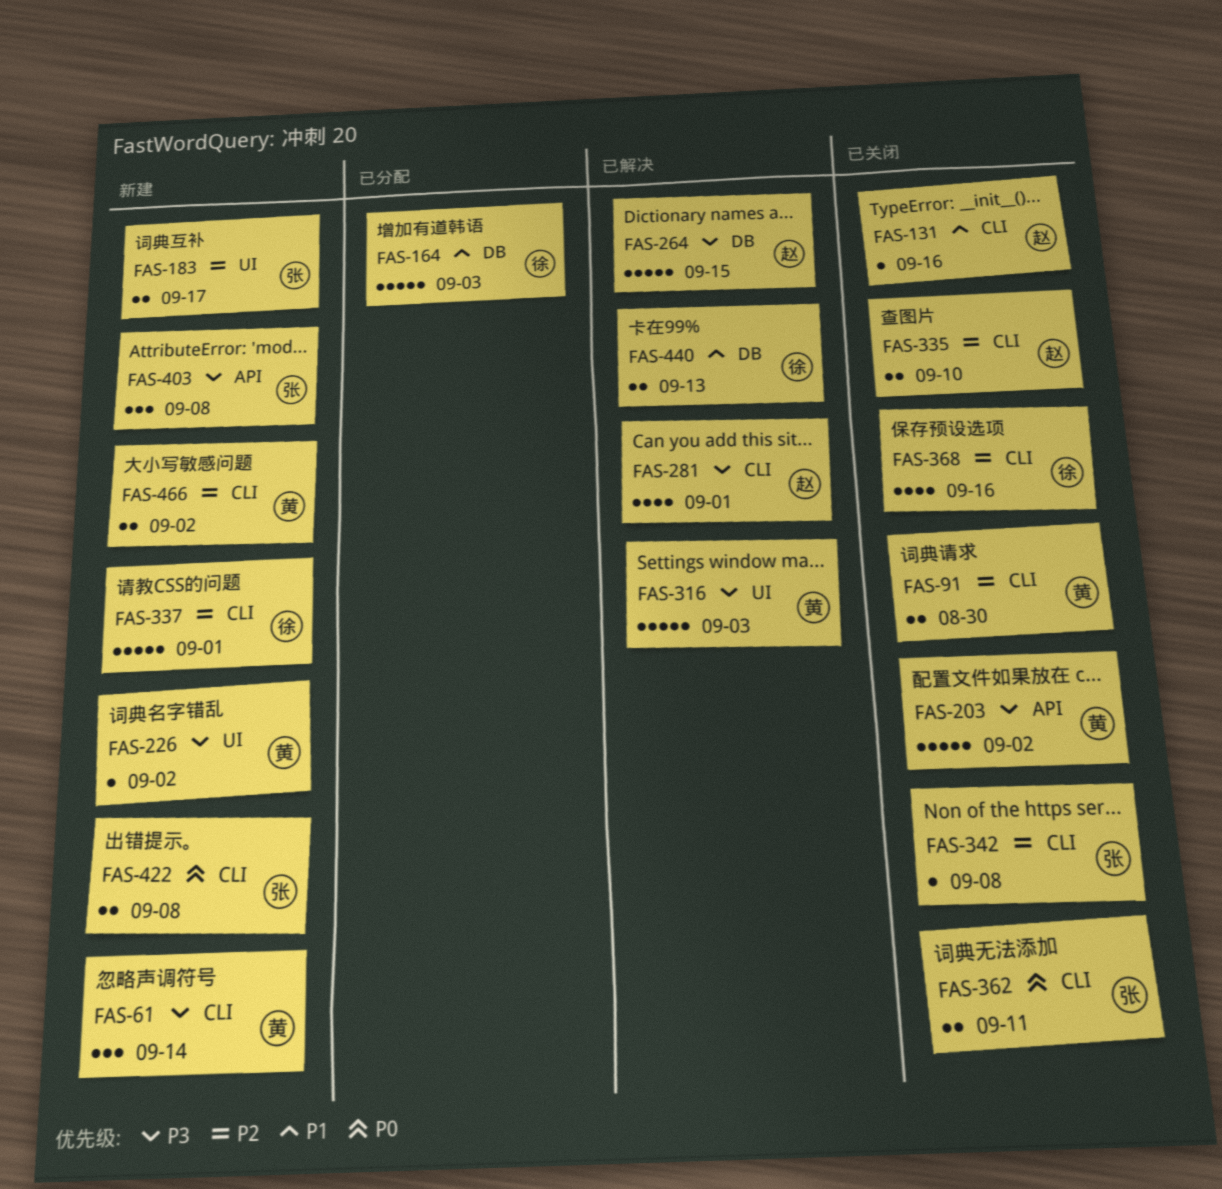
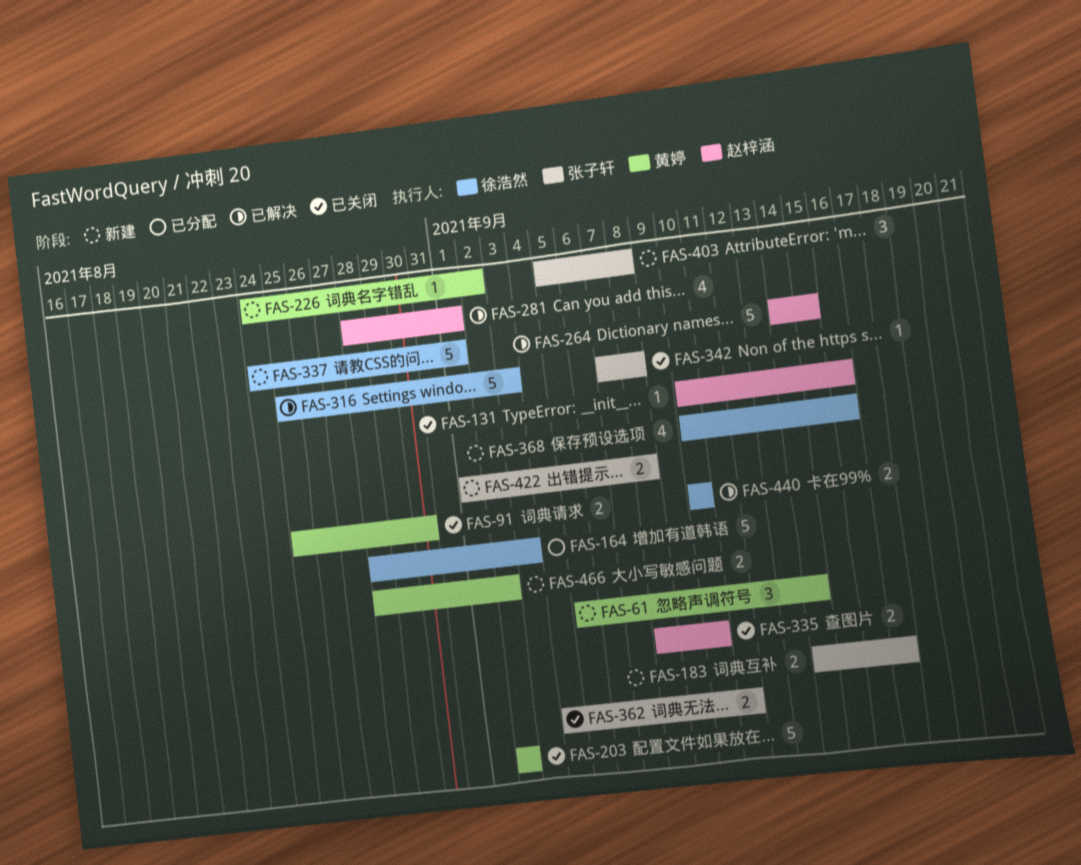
FAS-316, owner: 黄婷 -> 徐浩然
FAS-368, status: 已关闭 -> 新建
FAS-440, due: Sep 13 -> Sep 10

